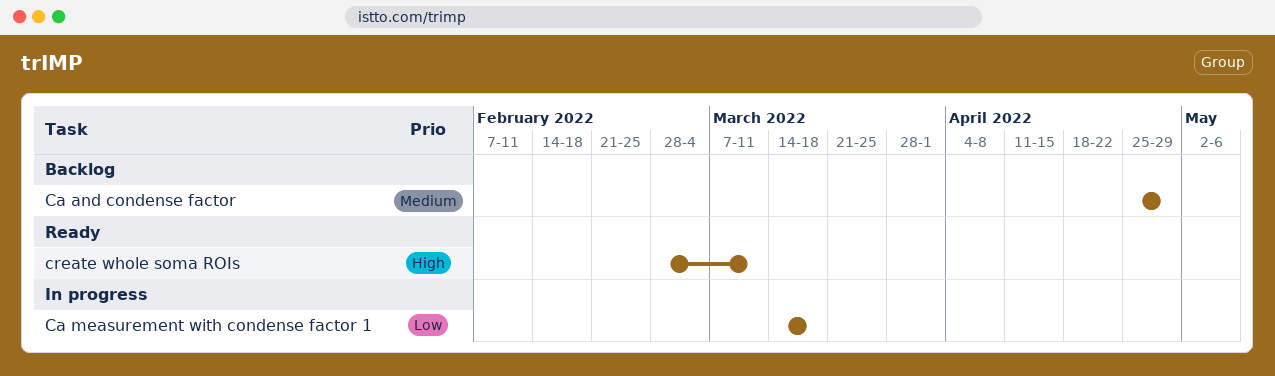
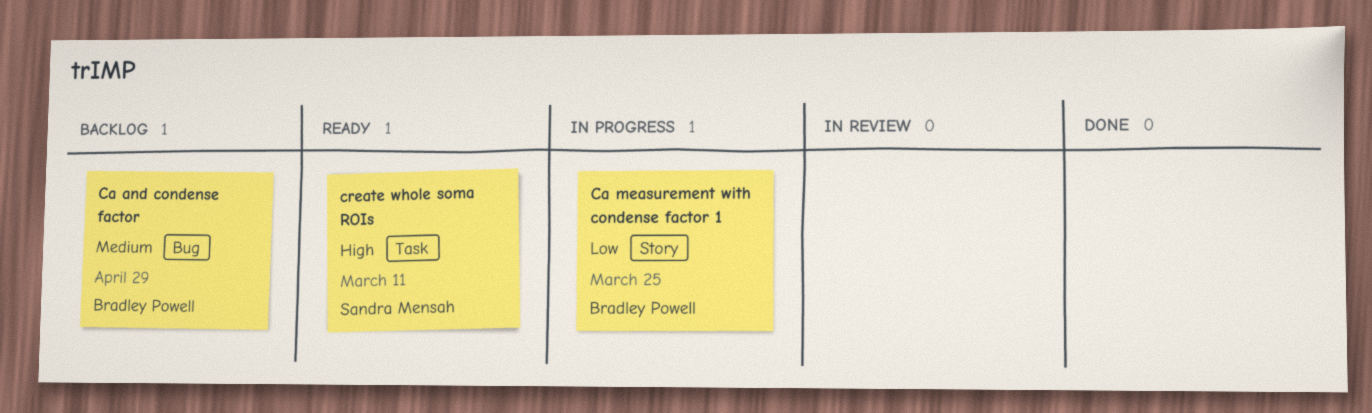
Ca measurement with condense factor 1, due: Mar 18 -> Mar 25

